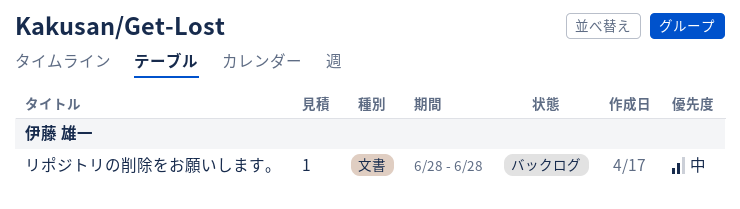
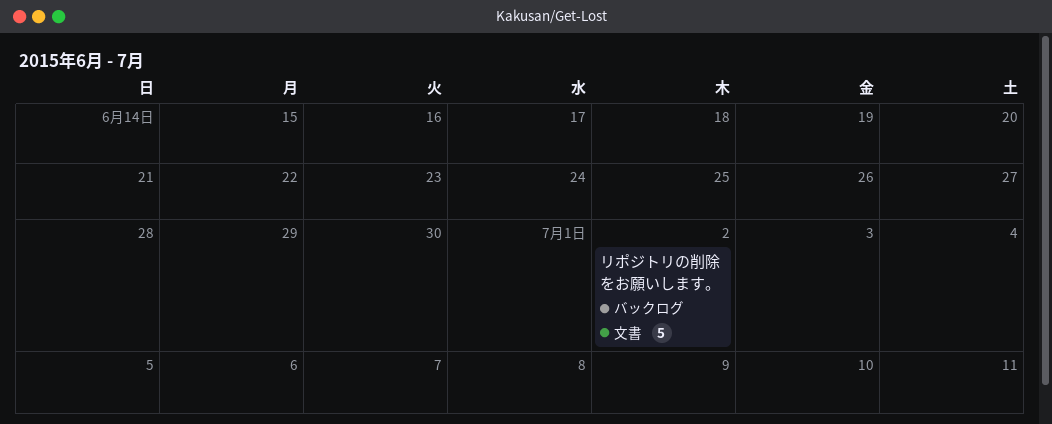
リポジトリの削除をお願いします。, estimate: 1 -> 5
リポジトリの削除をお願いします。, due: Jun 28 -> Jul 2

